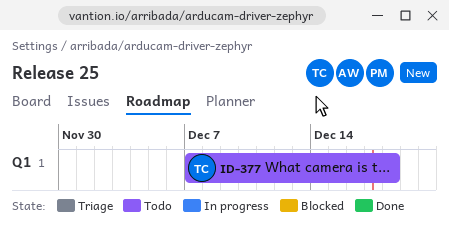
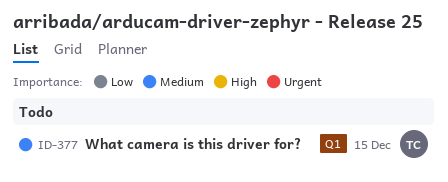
ID-377, due: Dec 18 -> Dec 15

